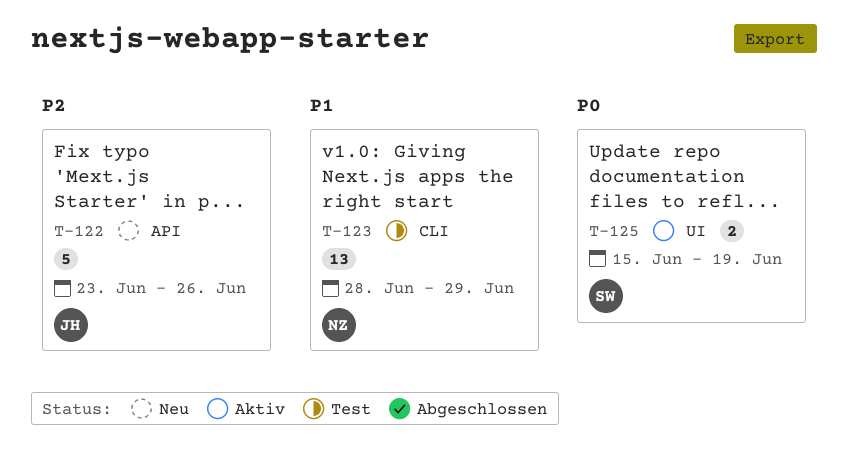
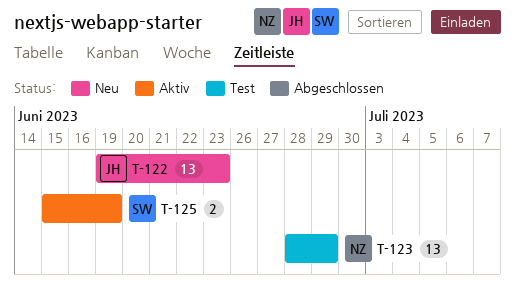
T-122, estimate: 5 -> 13
T-122, start: Jun 23 -> Jun 19
T-122, due: Jun 26 -> Jun 23

